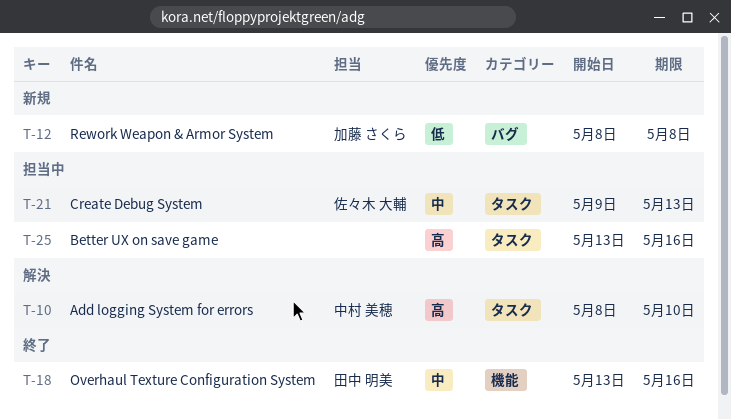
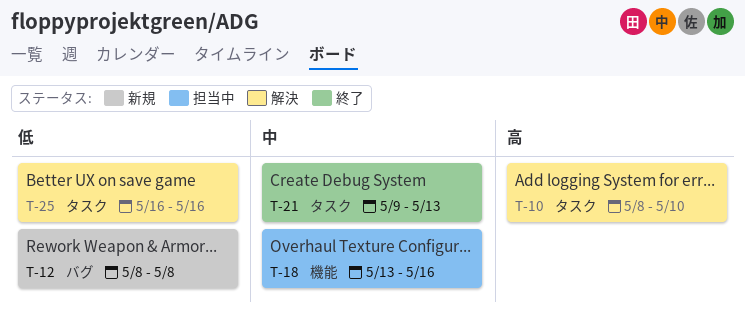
T-18, status: 終了 -> 担当中
T-21, status: 担当中 -> 終了
T-25, status: 担当中 -> 解決
T-25, priority: 高 -> 低
T-25, start: May 13 -> May 16

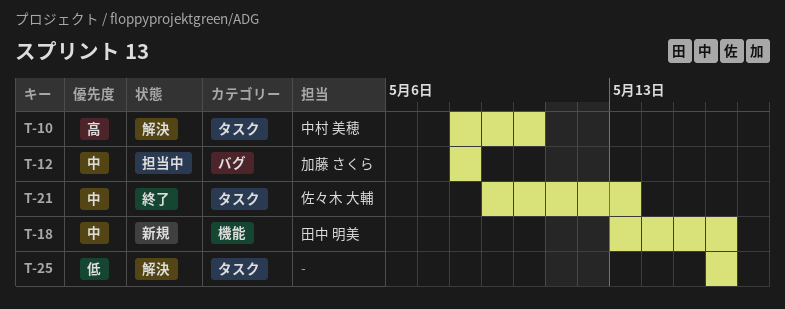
T-12, status: 新規 -> 担当中
T-12, priority: 低 -> 中
T-18, status: 担当中 -> 新規

